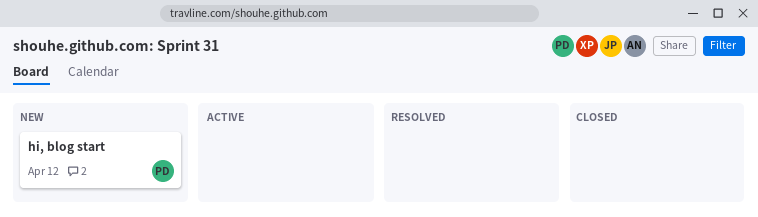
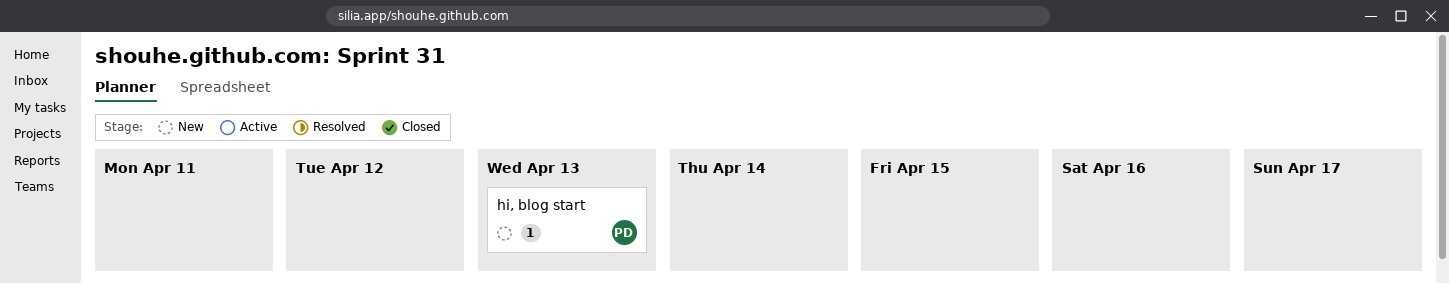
hi, blog start, due: Apr 12 -> Apr 13

